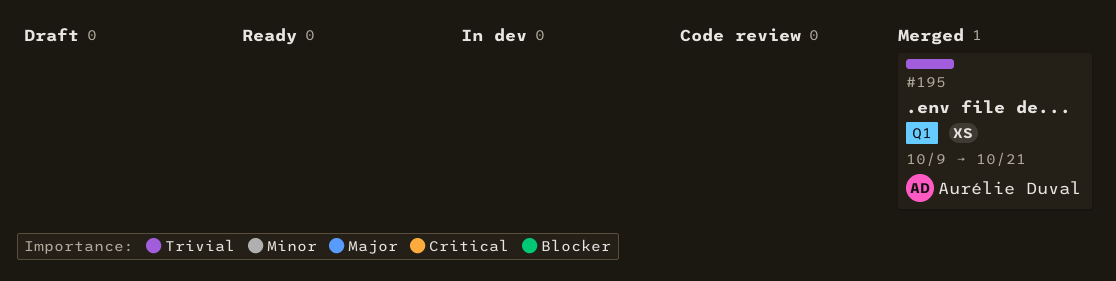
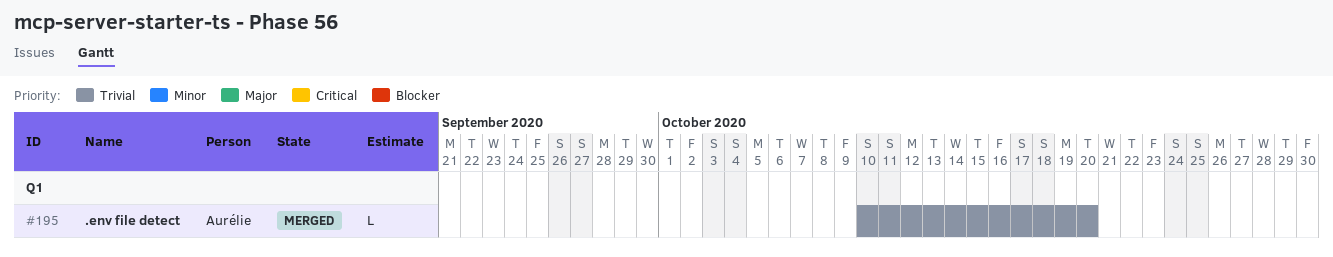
#195, estimate: XS -> L
#195, start: Oct 9 -> Oct 10
#195, due: Oct 21 -> Oct 20

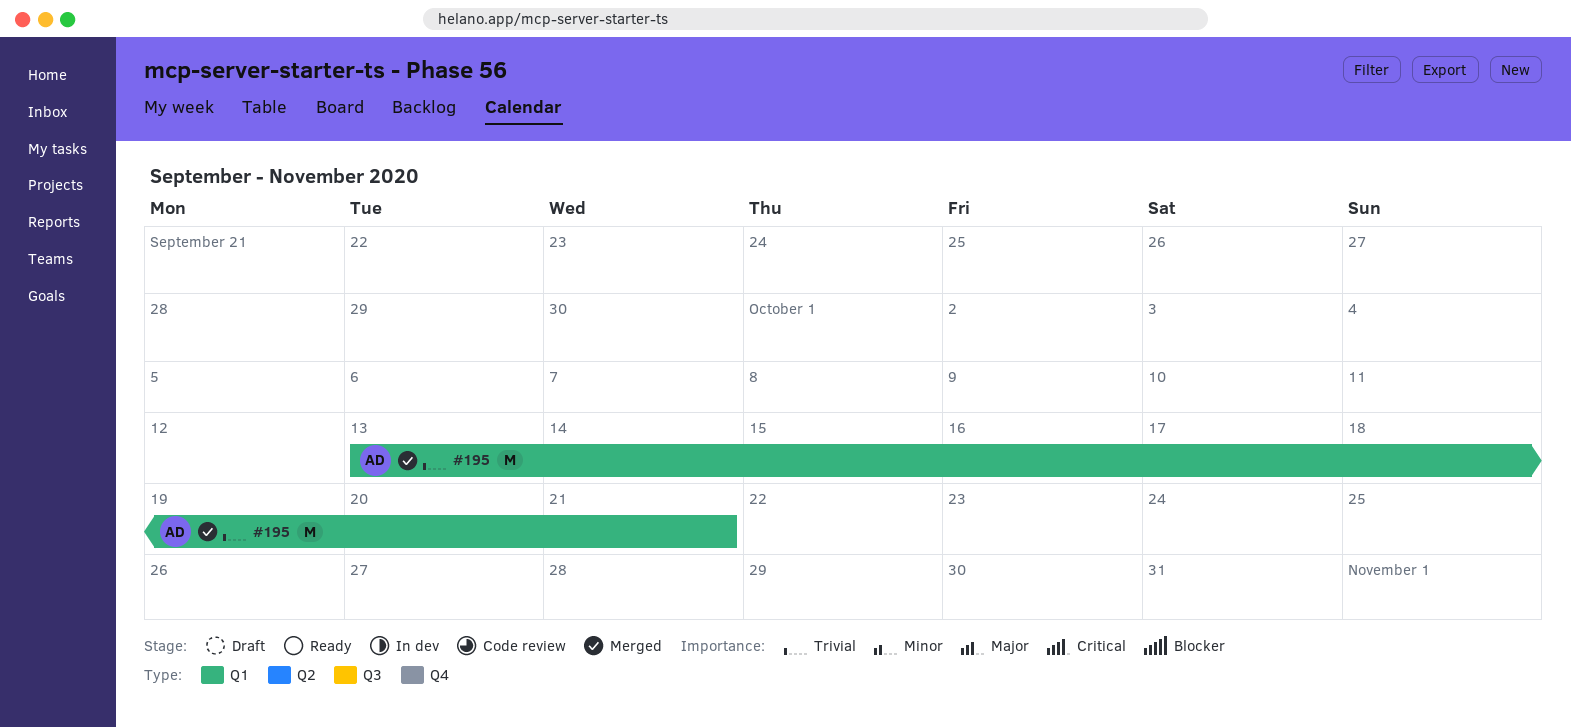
#195, estimate: L -> M
#195, start: Oct 10 -> Oct 13
#195, due: Oct 20 -> Oct 21

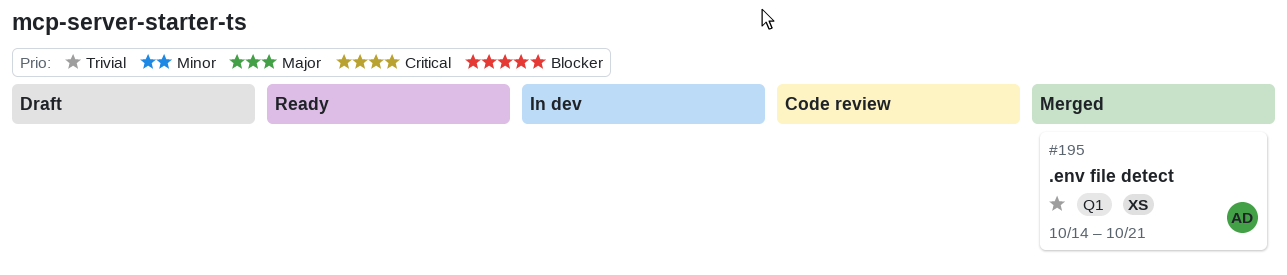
#195, estimate: M -> XS
#195, start: Oct 13 -> Oct 14

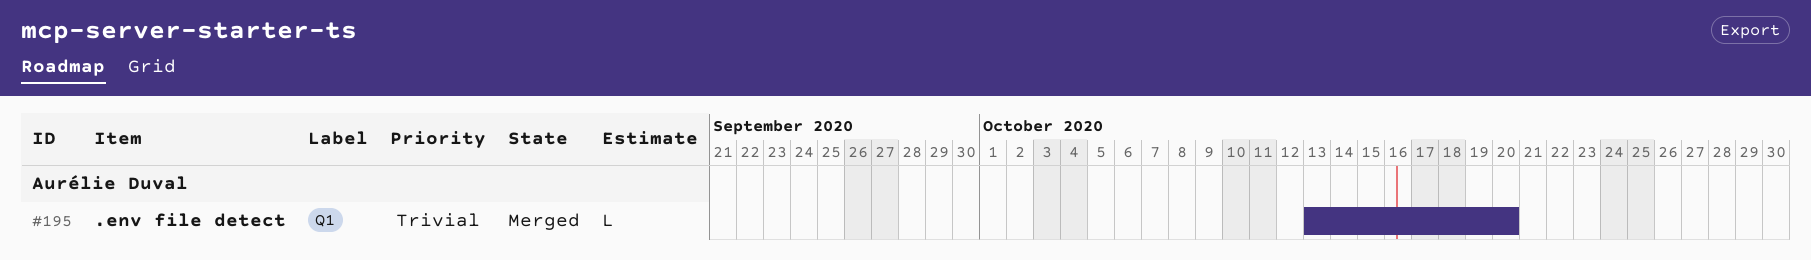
#195, estimate: XS -> L
#195, start: Oct 14 -> Oct 13
#195, due: Oct 21 -> Oct 20

